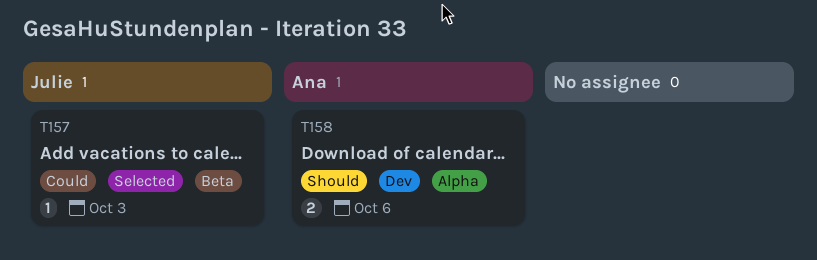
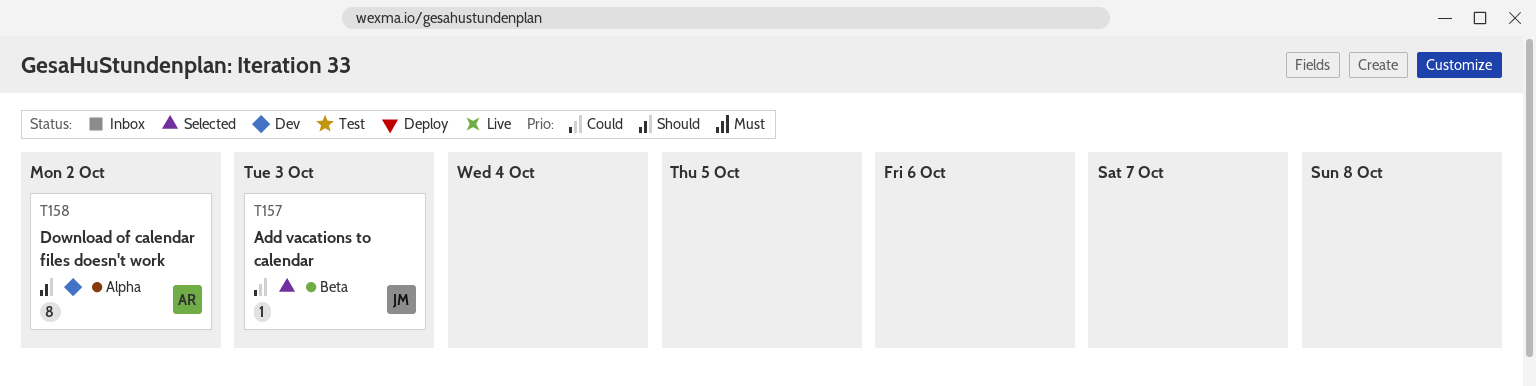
T158, estimate: 2 -> 8
T158, due: Oct 6 -> Oct 2

